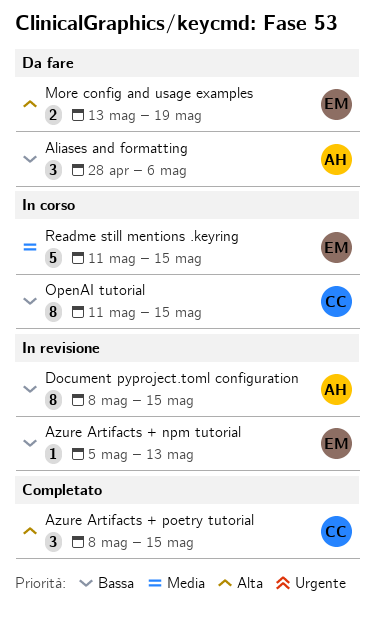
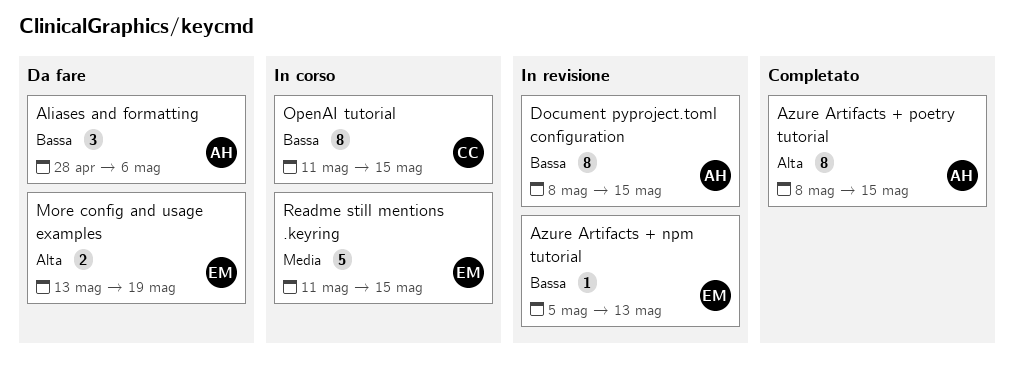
Azure Artifacts + poetry tutorial, owner: CC -> AH
Azure Artifacts + poetry tutorial, estimate: 3 -> 8

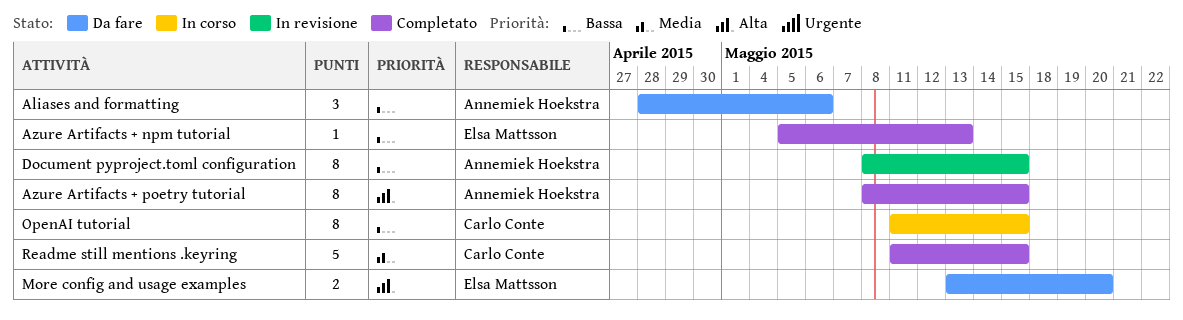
Azure Artifacts + npm tutorial, status: In revisione -> Completato
More config and usage examples, due: May 19 -> May 20
Readme still mentions .keyring, status: In corso -> Completato
Readme still mentions .keyring, owner: Elsa Mattsson -> Carlo Conte

